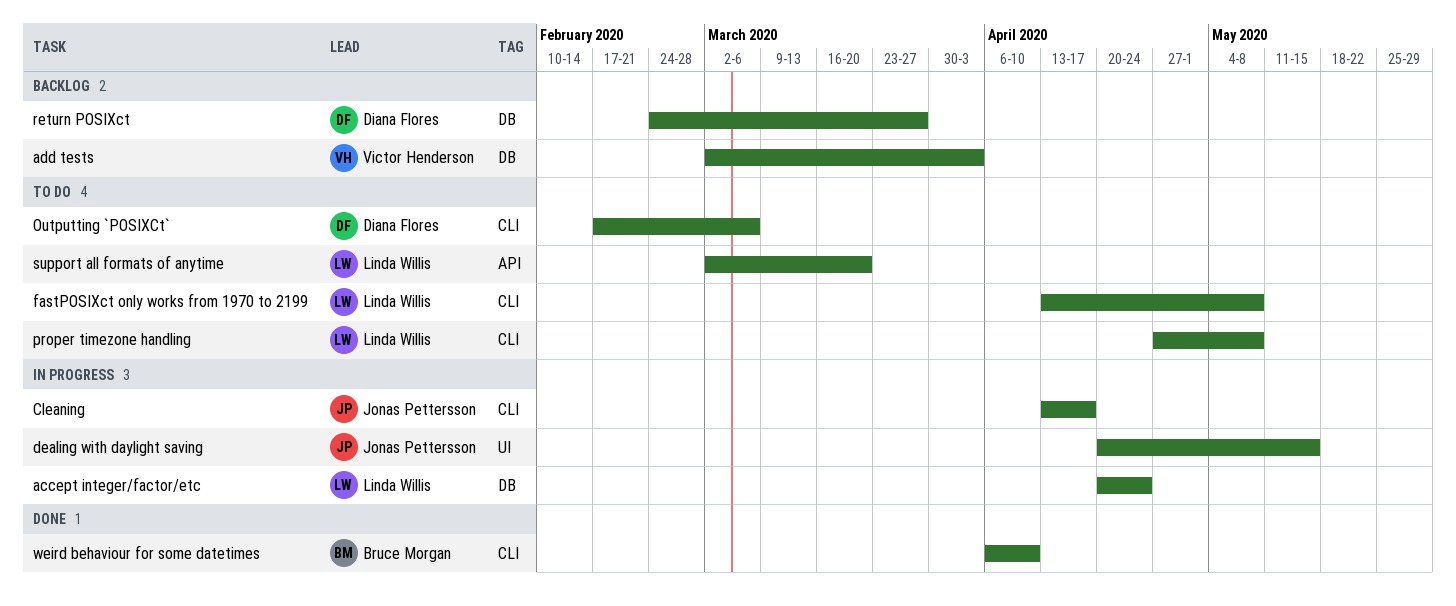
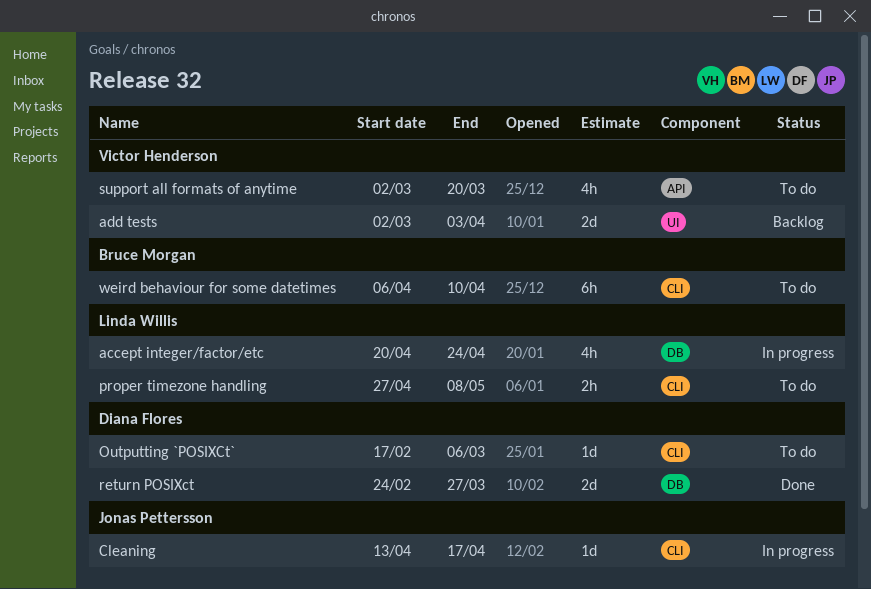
add tests, label: DB -> UI
dealing with daylight saving: present -> none
fastPOSIXct only works from 1970 to 2199: present -> none
return POSIXct, status: Backlog -> Done
support all formats of anytime, owner: Linda Willis -> Victor Henderson
weird behaviour for some datetimes, status: Done -> To do

